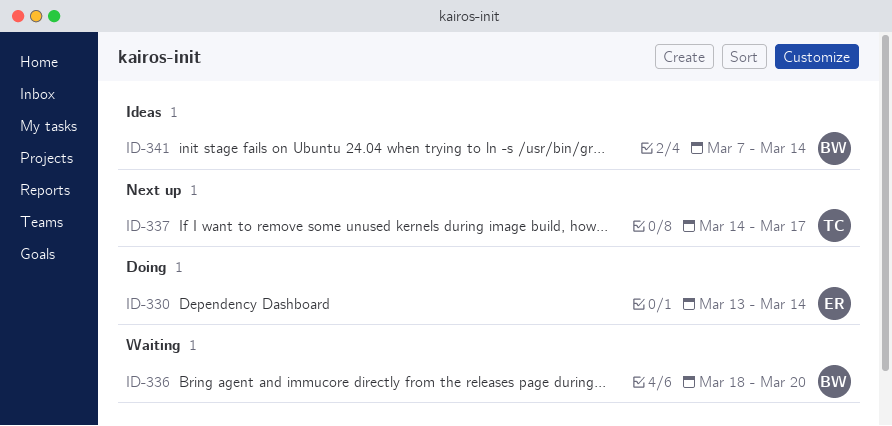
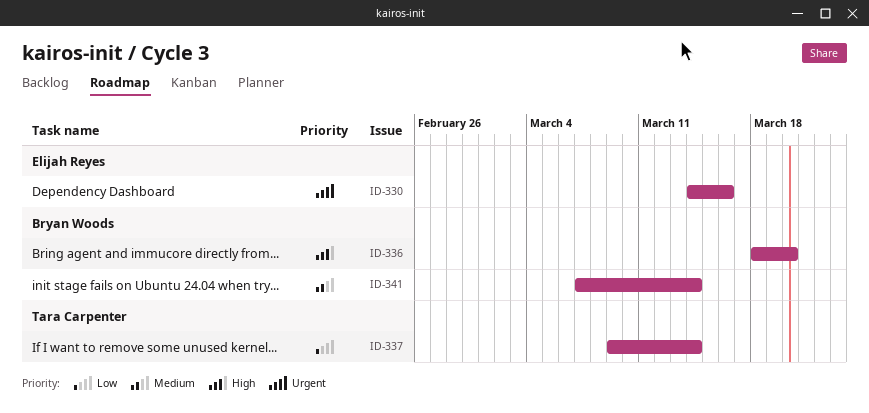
ID-330, start: Mar 13 -> Mar 14
ID-330, due: Mar 14 -> Mar 16
ID-337, start: Mar 14 -> Mar 9
ID-337, due: Mar 17 -> Mar 14

